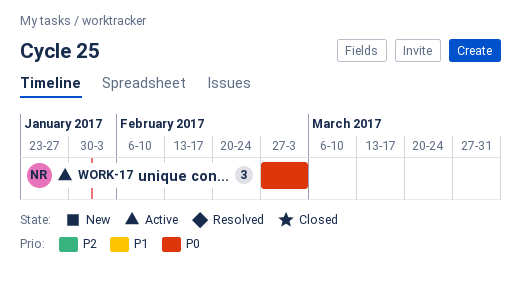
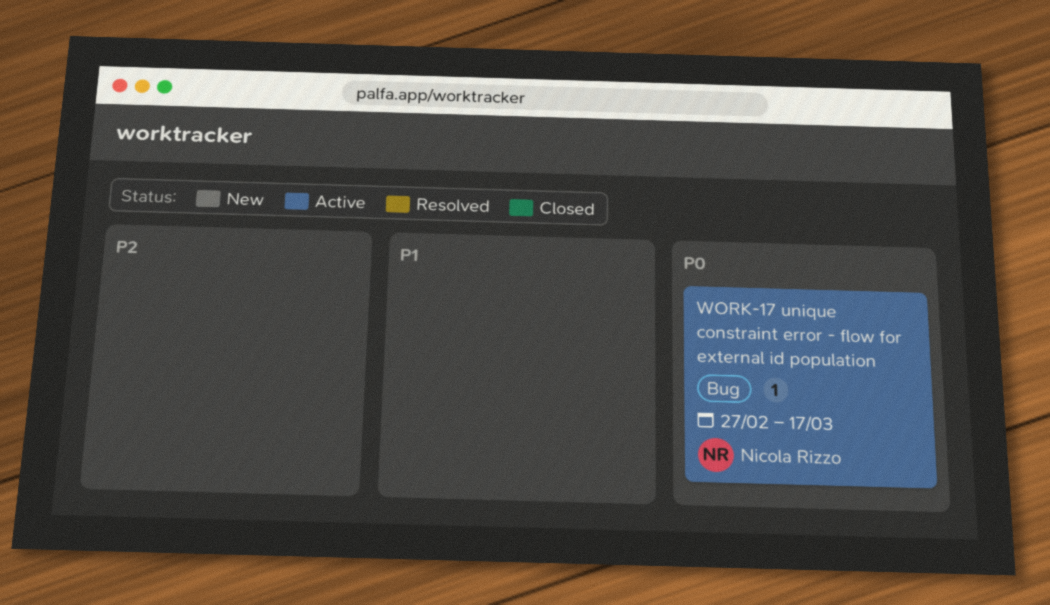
WORK-17, estimate: 3 -> 1
WORK-17, due: Mar 3 -> Mar 17

